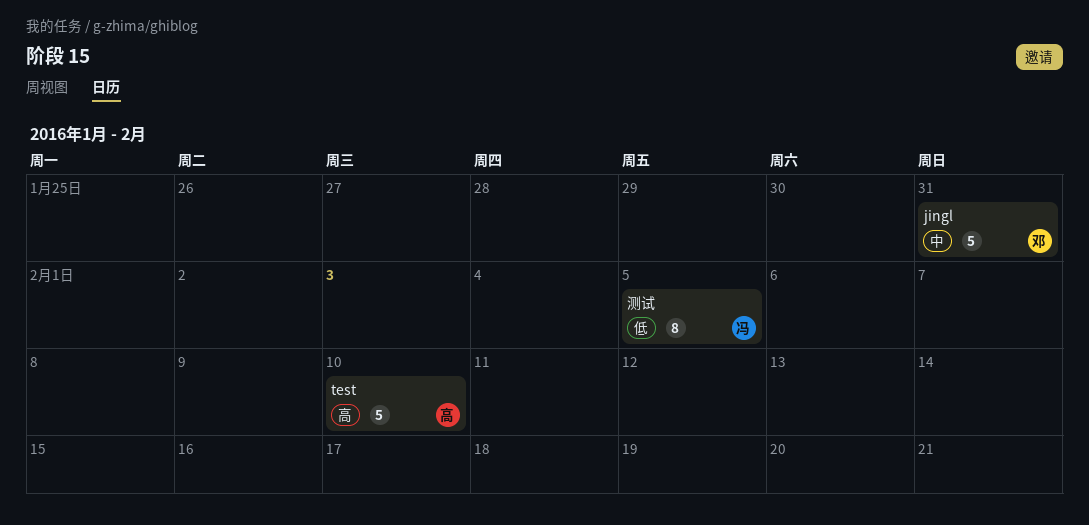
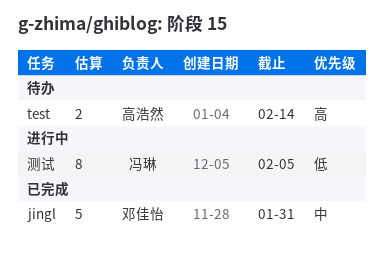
test, estimate: 5 -> 2
test, due: Feb 10 -> Feb 14

